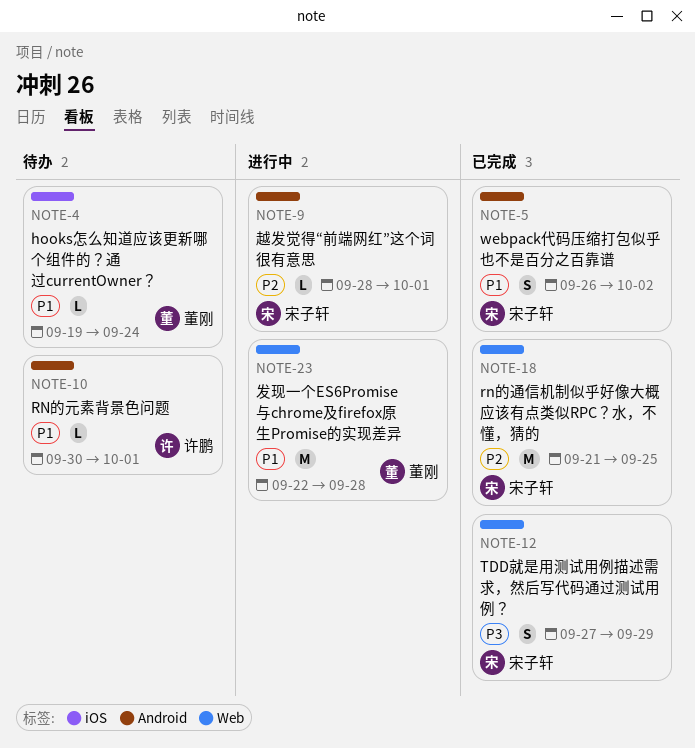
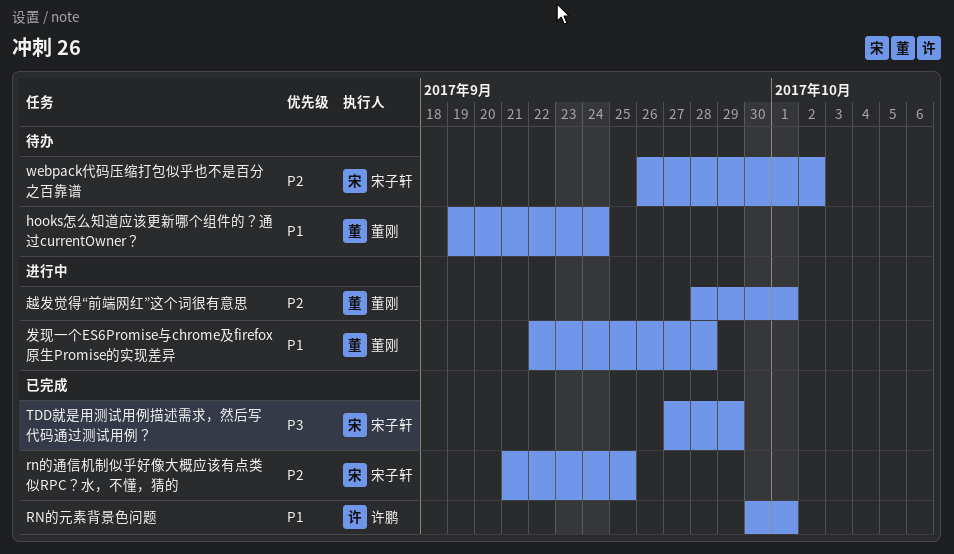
RN的元素背景色问题, status: 待办 -> 已完成
webpack代码压缩打包似乎也不是百分之百靠谱, status: 已完成 -> 待办
webpack代码压缩打包似乎也不是百分之百靠谱, priority: P1 -> P2
越发觉得“前端网红”这个词很有意思, owner: 宋子轩 -> 董刚

